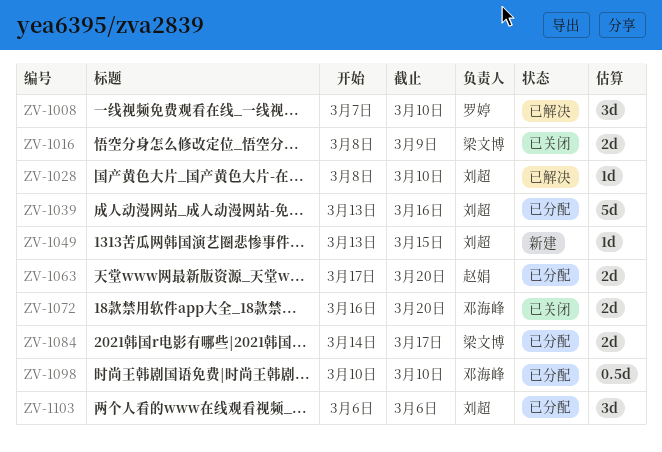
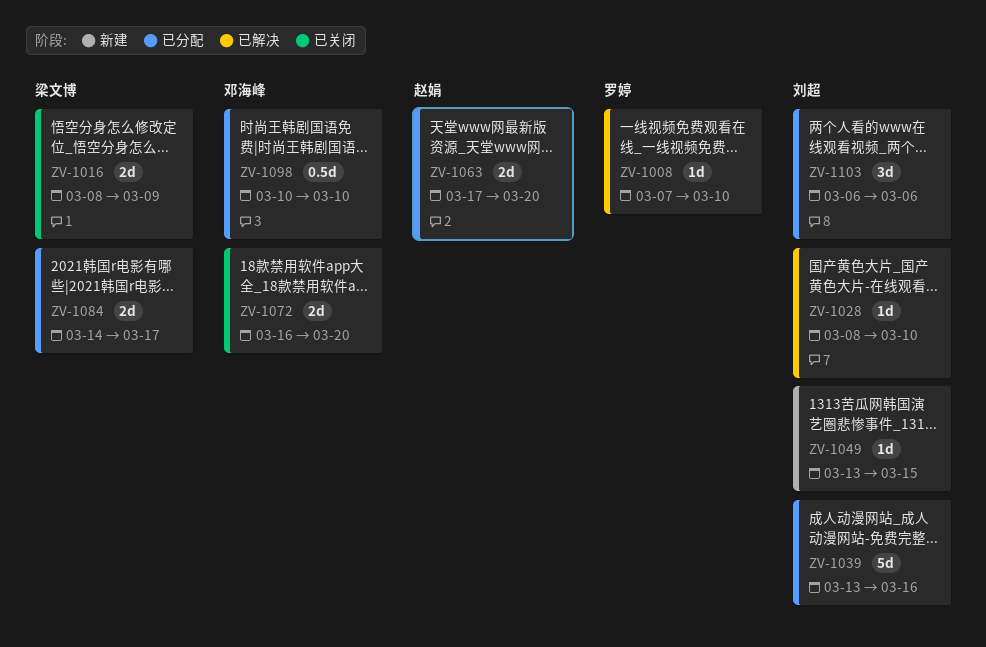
ZV-1008, estimate: 3d -> 1d

